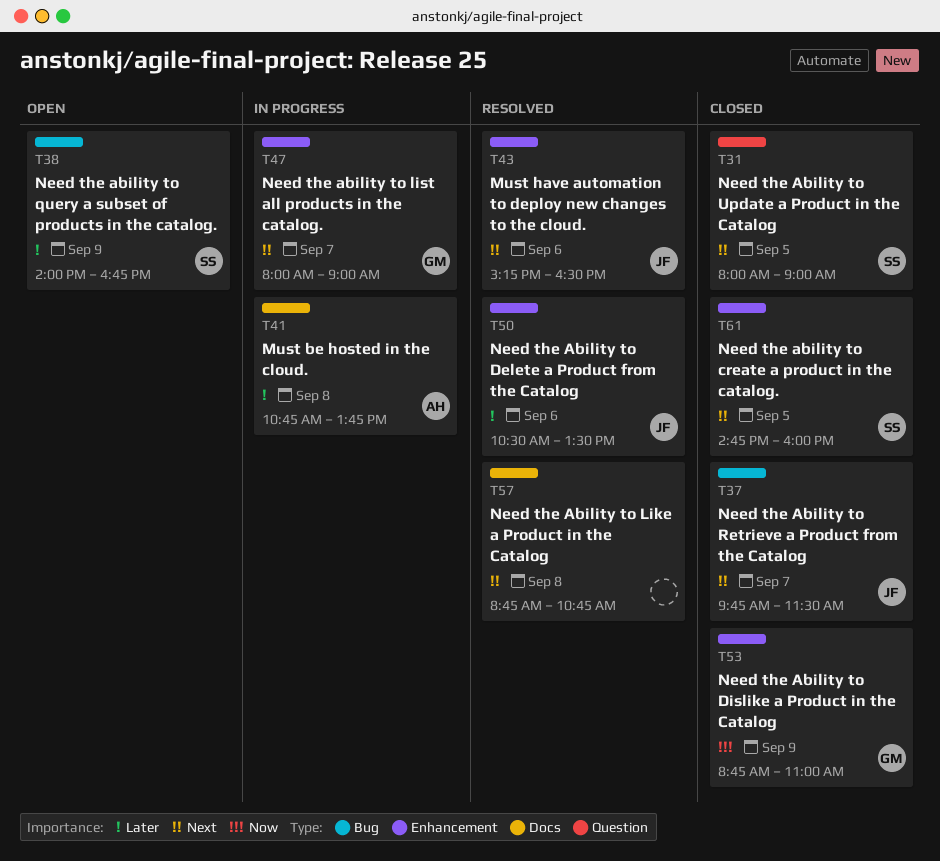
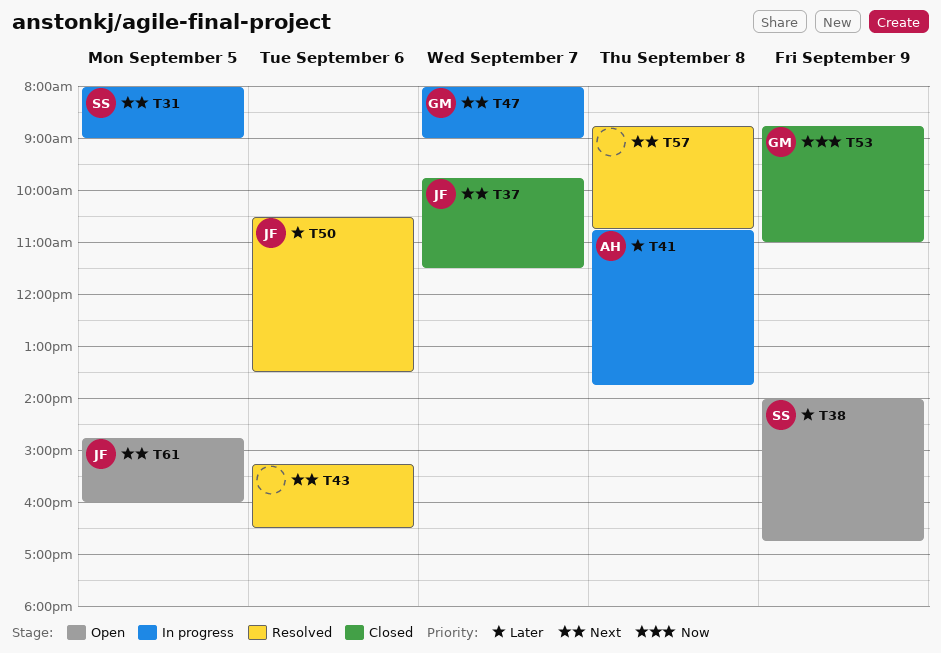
T31, status: Closed -> In progress
T43, owner: JF -> none
T61, status: Closed -> Open
T61, owner: SS -> JF

